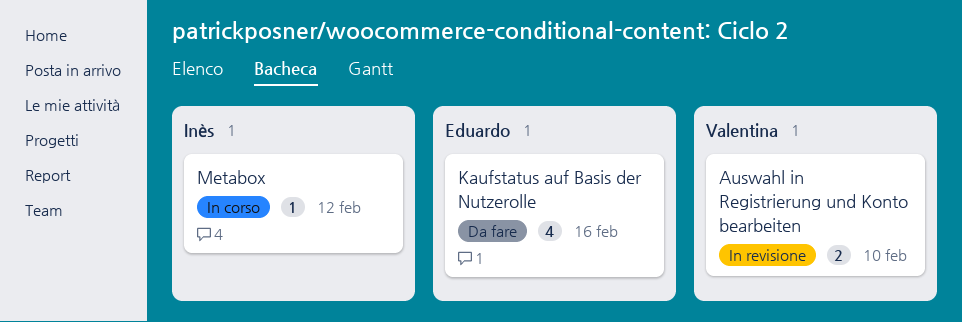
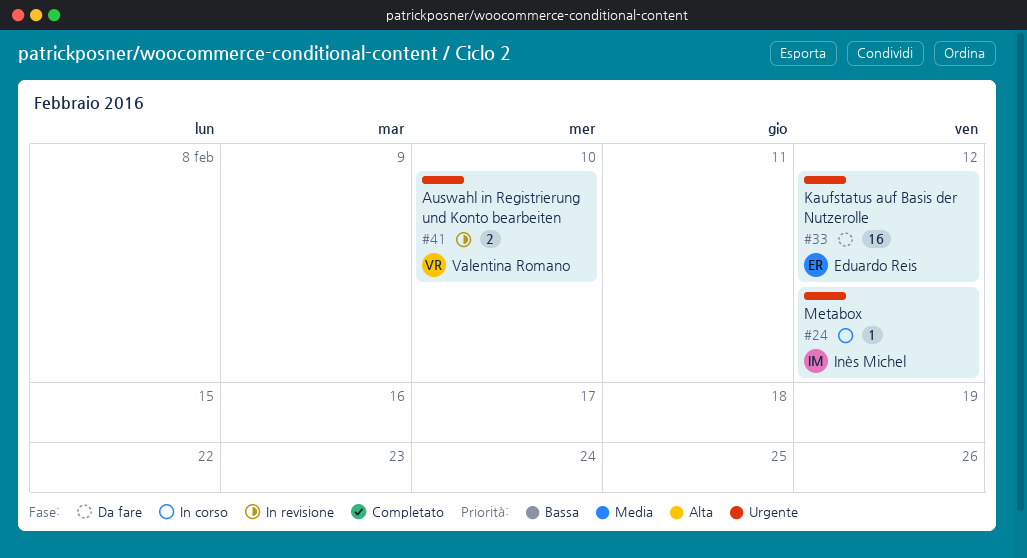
Kaufstatus auf Basis der Nutzerolle, estimate: 4 -> 16
Kaufstatus auf Basis der Nutzerolle, due: Feb 16 -> Feb 12

